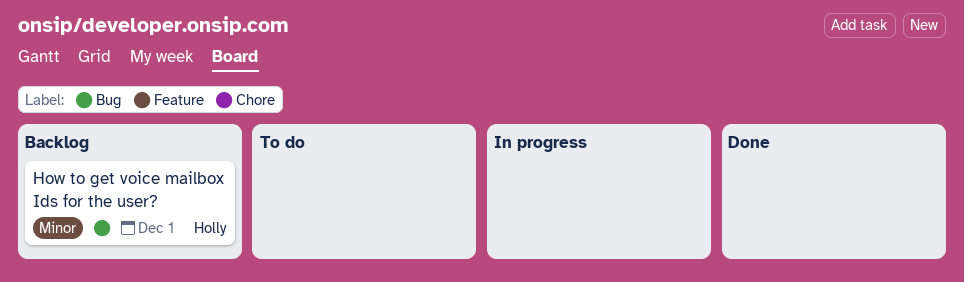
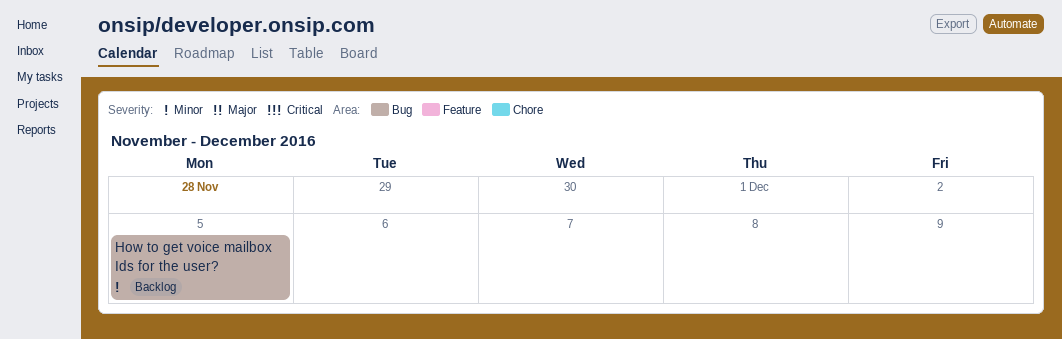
How to get voice mailbox Ids for the user?, due: Dec 1 -> Dec 5

